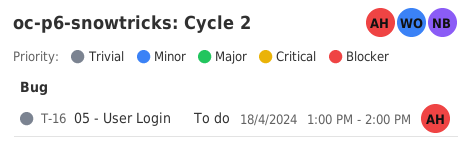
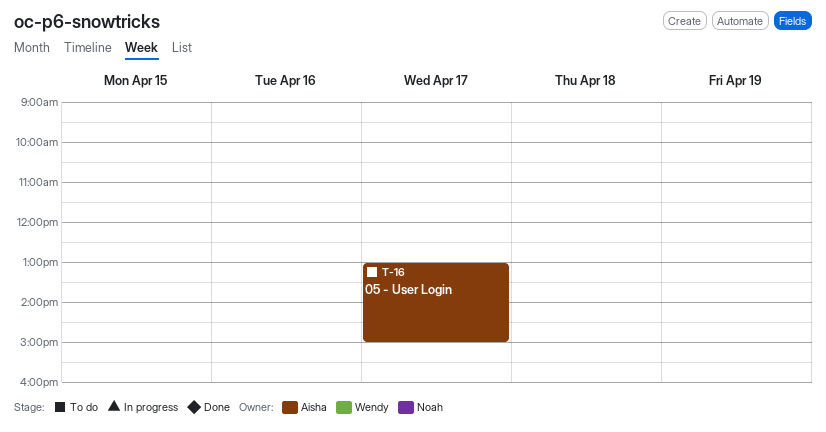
T-16, day: Apr 18 -> Apr 17
T-16, ends: 14:00 -> 15:00

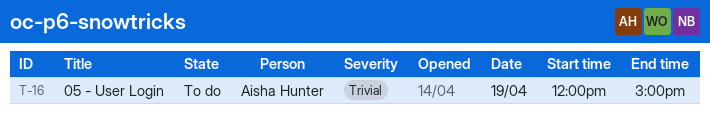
T-16, day: Apr 17 -> Apr 19
T-16, begins: 13:00 -> 12:00

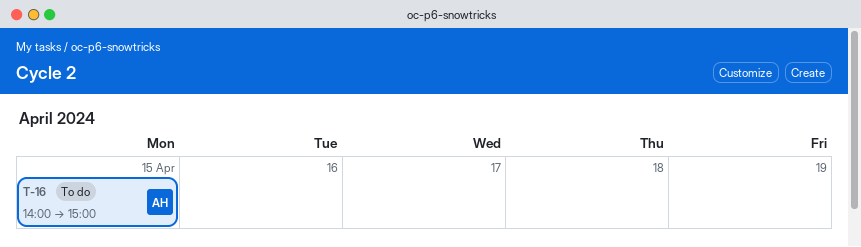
T-16, day: Apr 19 -> Apr 15
T-16, begins: 12:00 -> 14:00

